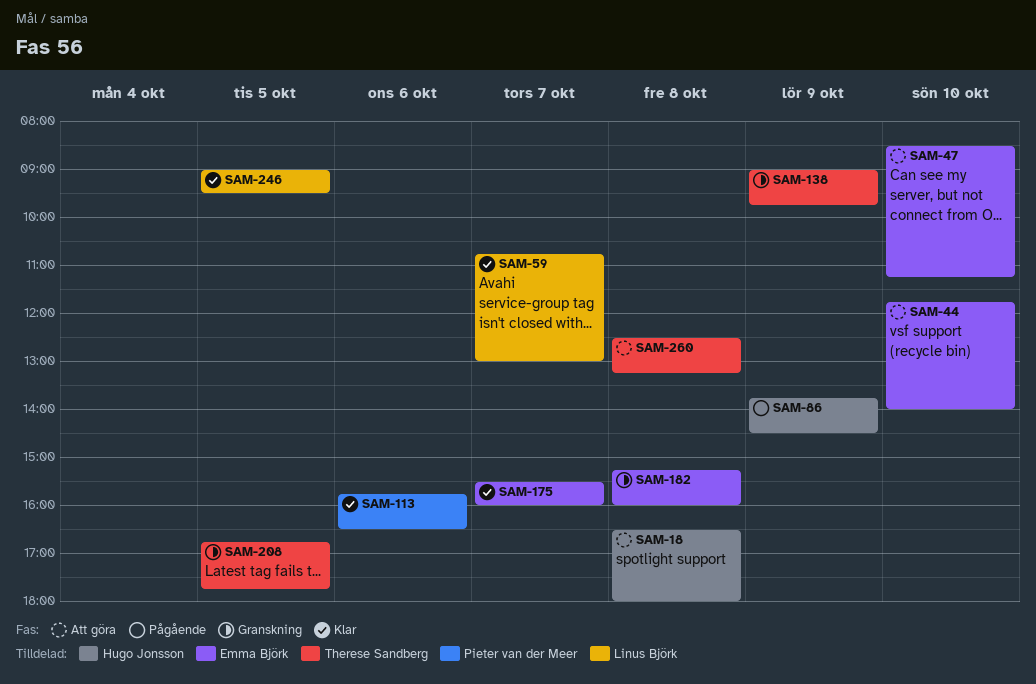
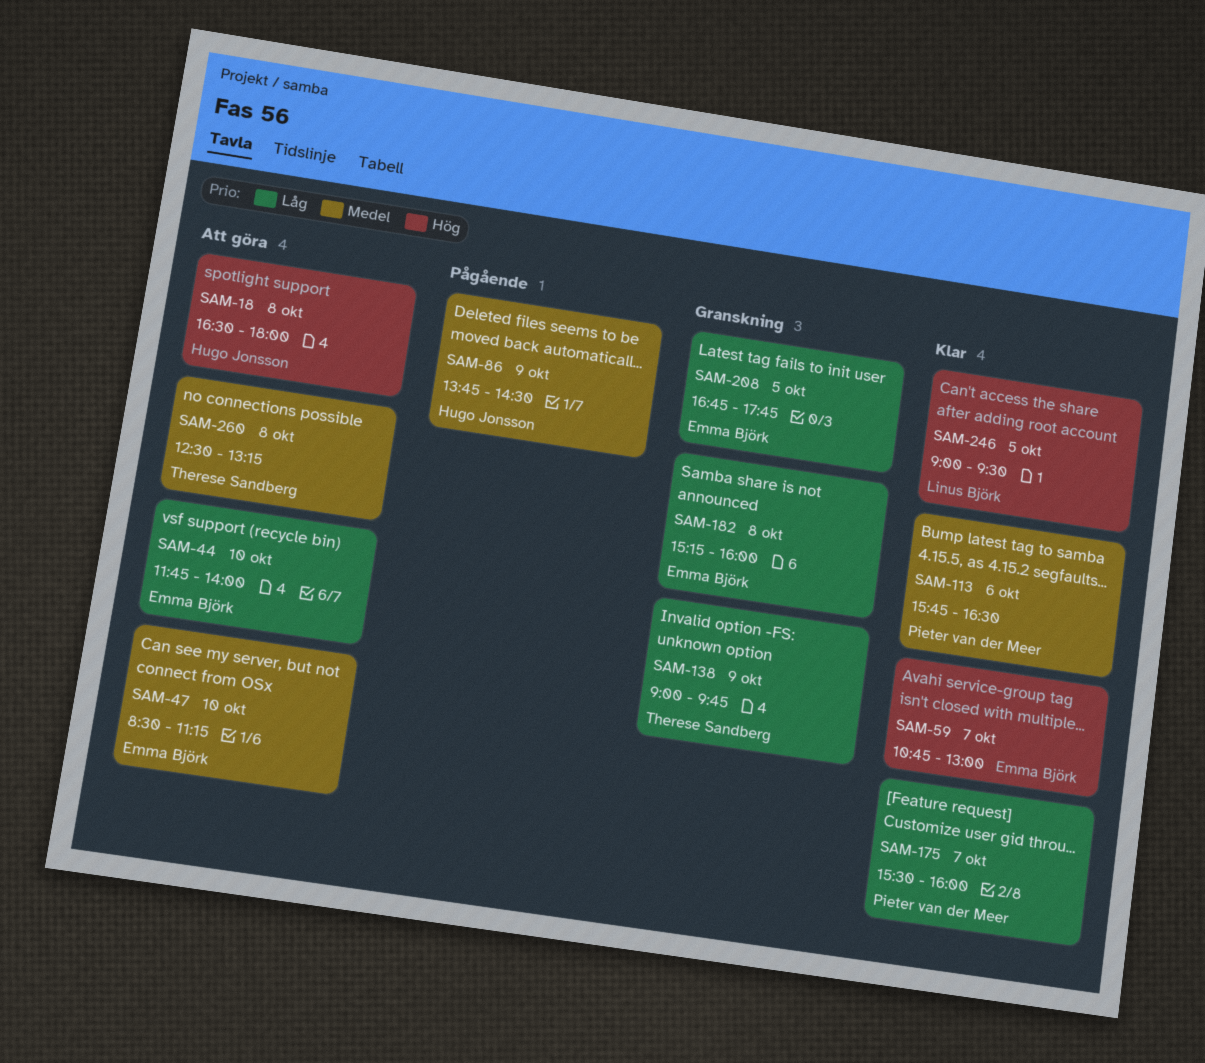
SAM-59, owner: Linus Björk -> Emma Björk
SAM-175, owner: Emma Björk -> Pieter van der Meer
SAM-208, owner: Therese Sandberg -> Emma Björk

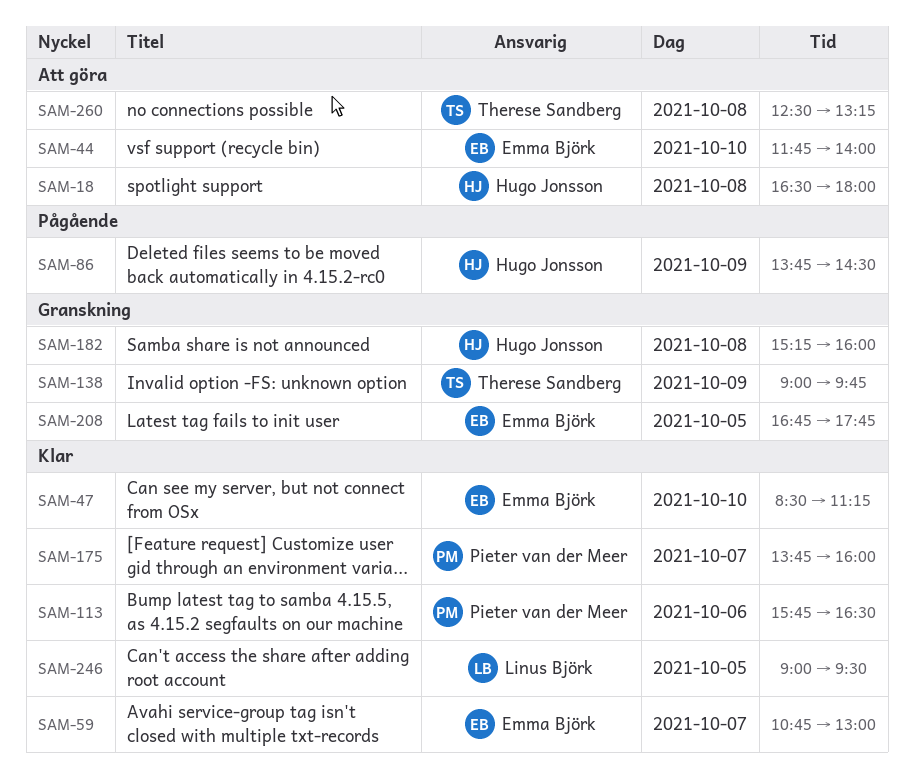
SAM-47, status: Att göra -> Klar
SAM-175, begins: 15:30 -> 13:45
SAM-182, owner: Emma Björk -> Hugo Jonsson

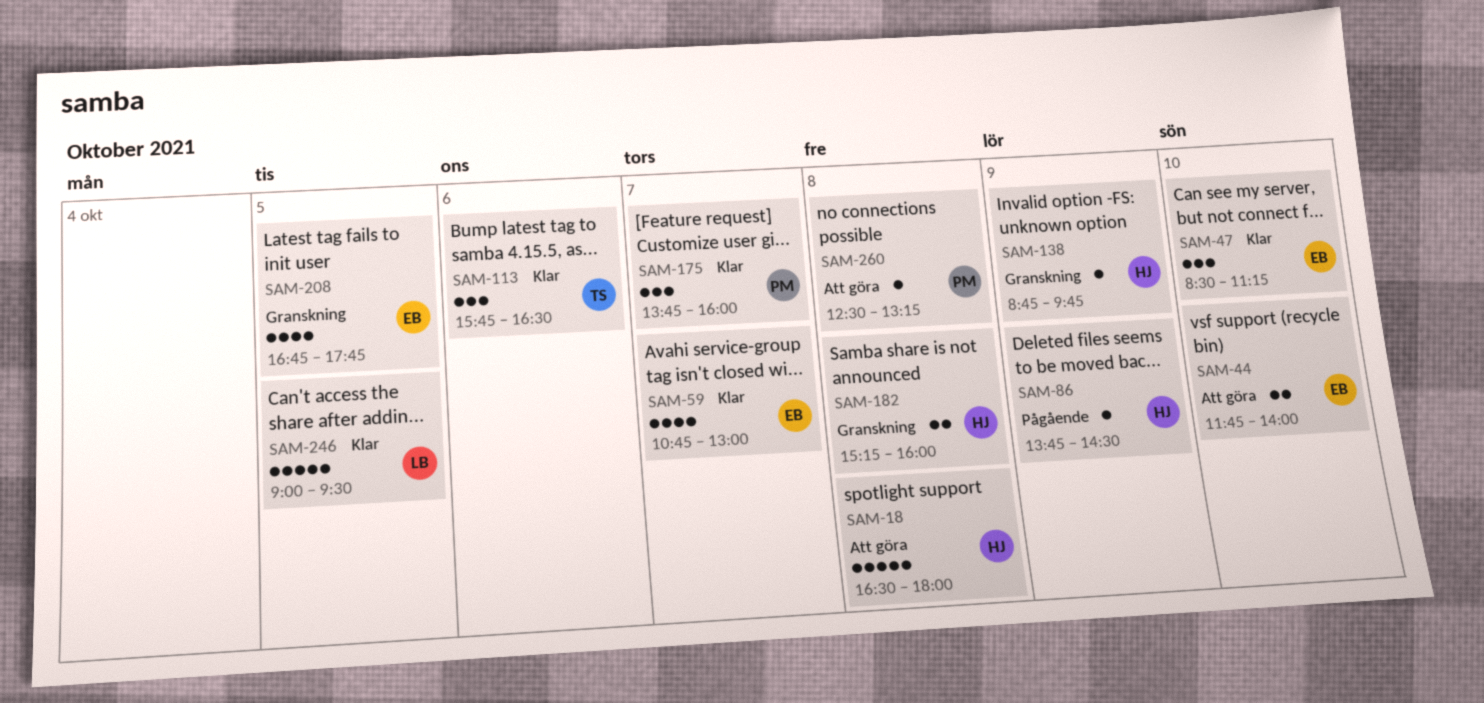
SAM-113, owner: Pieter van der Meer -> Therese Sandberg
SAM-138, owner: Therese Sandberg -> Hugo Jonsson
SAM-138, begins: 09:00 -> 08:45
SAM-260, owner: Therese Sandberg -> Pieter van der Meer

